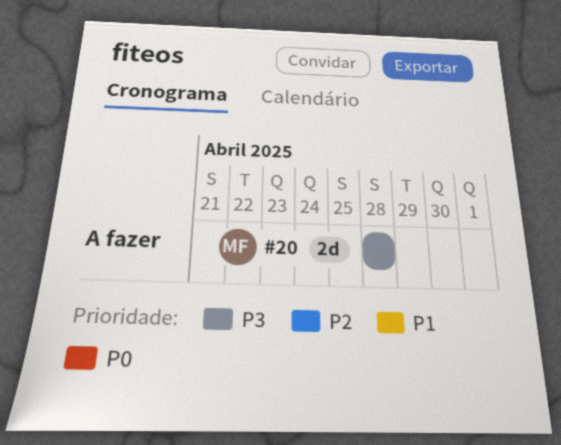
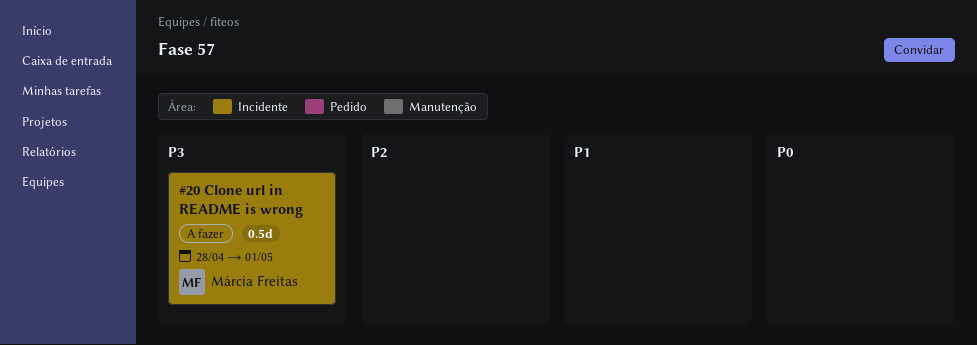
#20, estimate: 2d -> 0.5d
#20, due: Apr 28 -> May 1

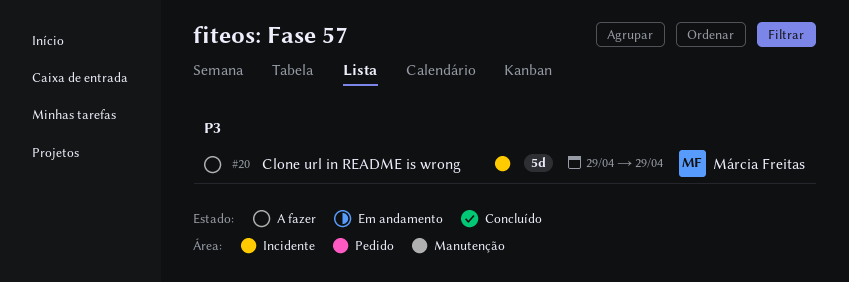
#20, estimate: 0.5d -> 5d
#20, start: Apr 28 -> Apr 29
#20, due: May 1 -> Apr 29

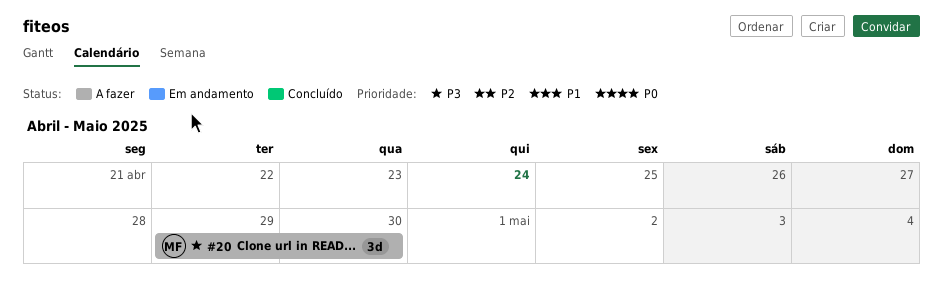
#20, estimate: 5d -> 3d
#20, due: Apr 29 -> Apr 30

